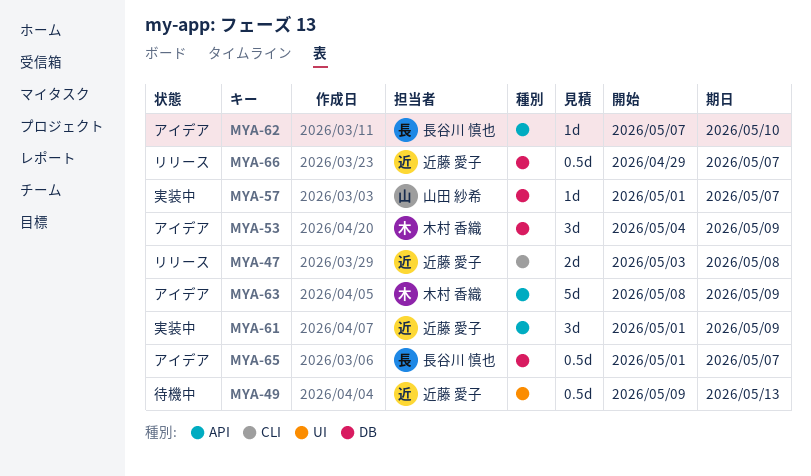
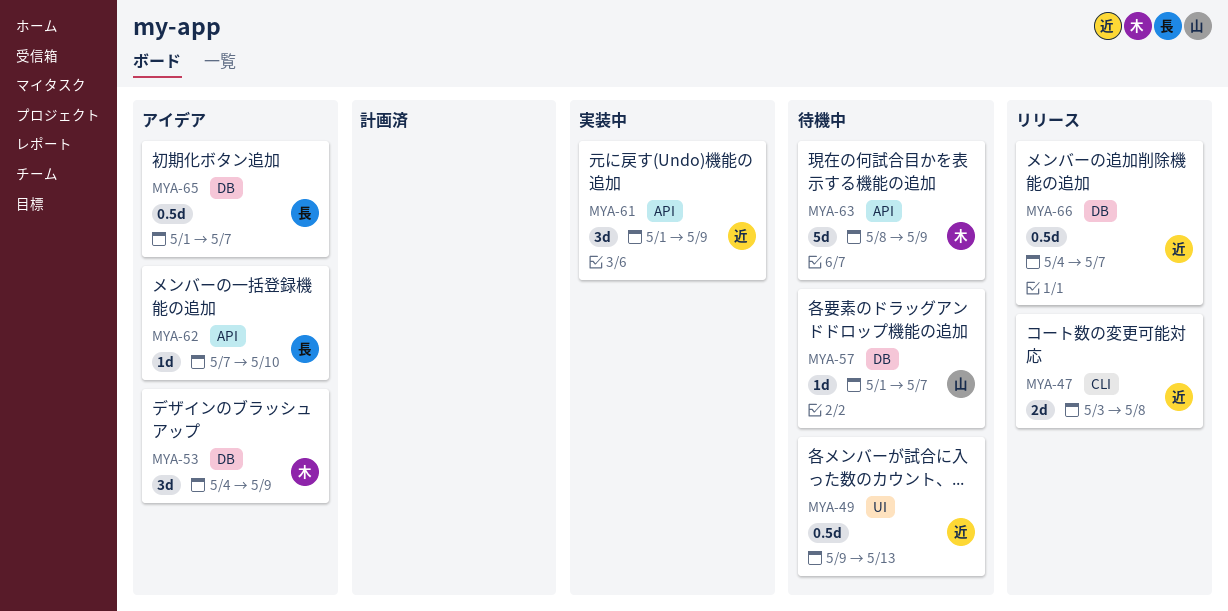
MYA-57, status: 実装中 -> 待機中
MYA-63, status: アイデア -> 待機中
MYA-66, start: Apr 29 -> May 4

